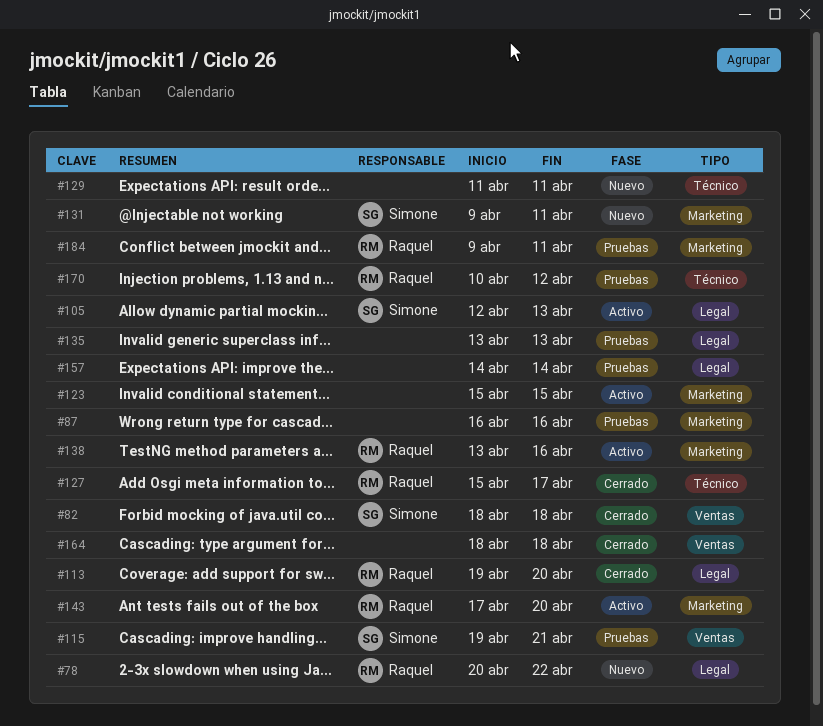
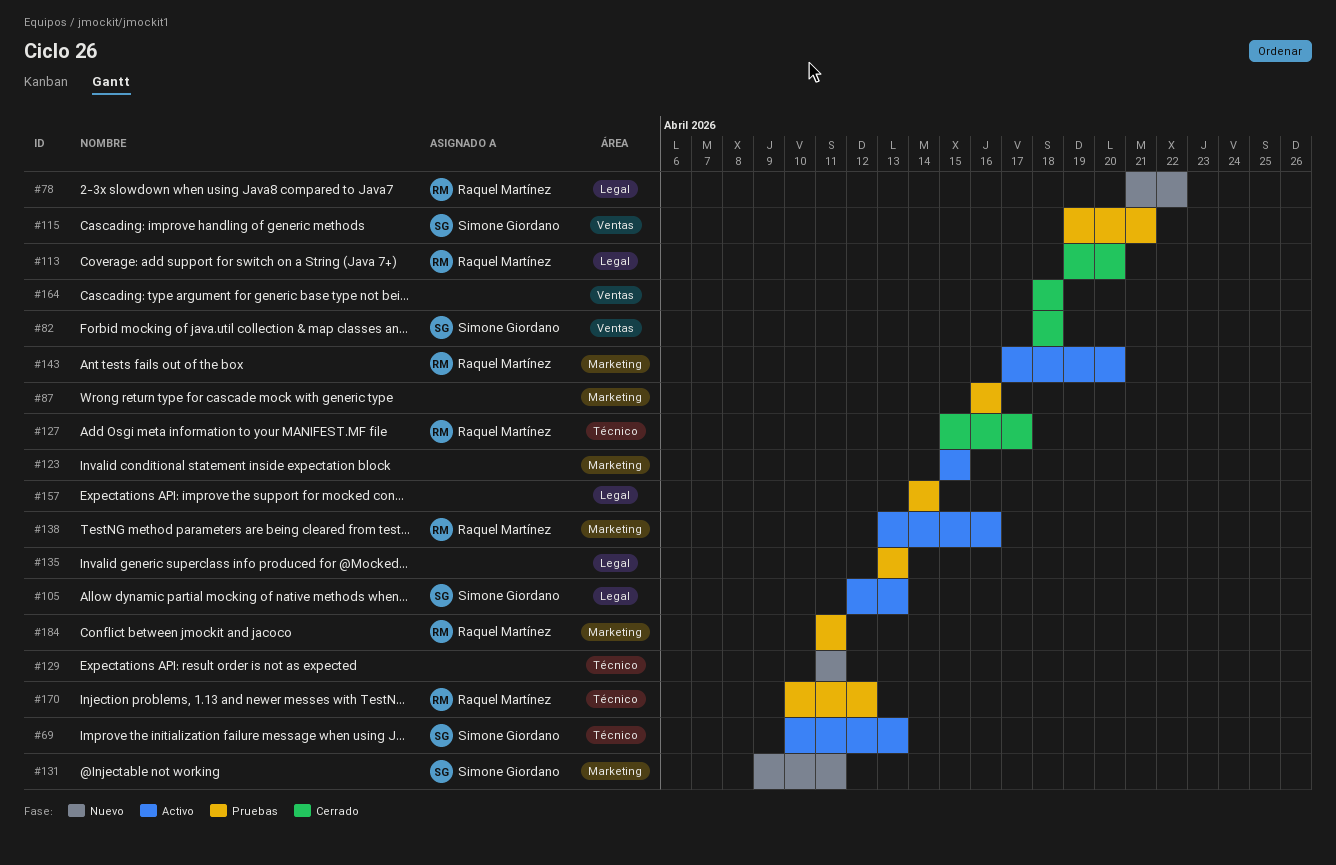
#69: none -> present
#78, start: Apr 20 -> Apr 21
#184, start: Apr 9 -> Apr 11

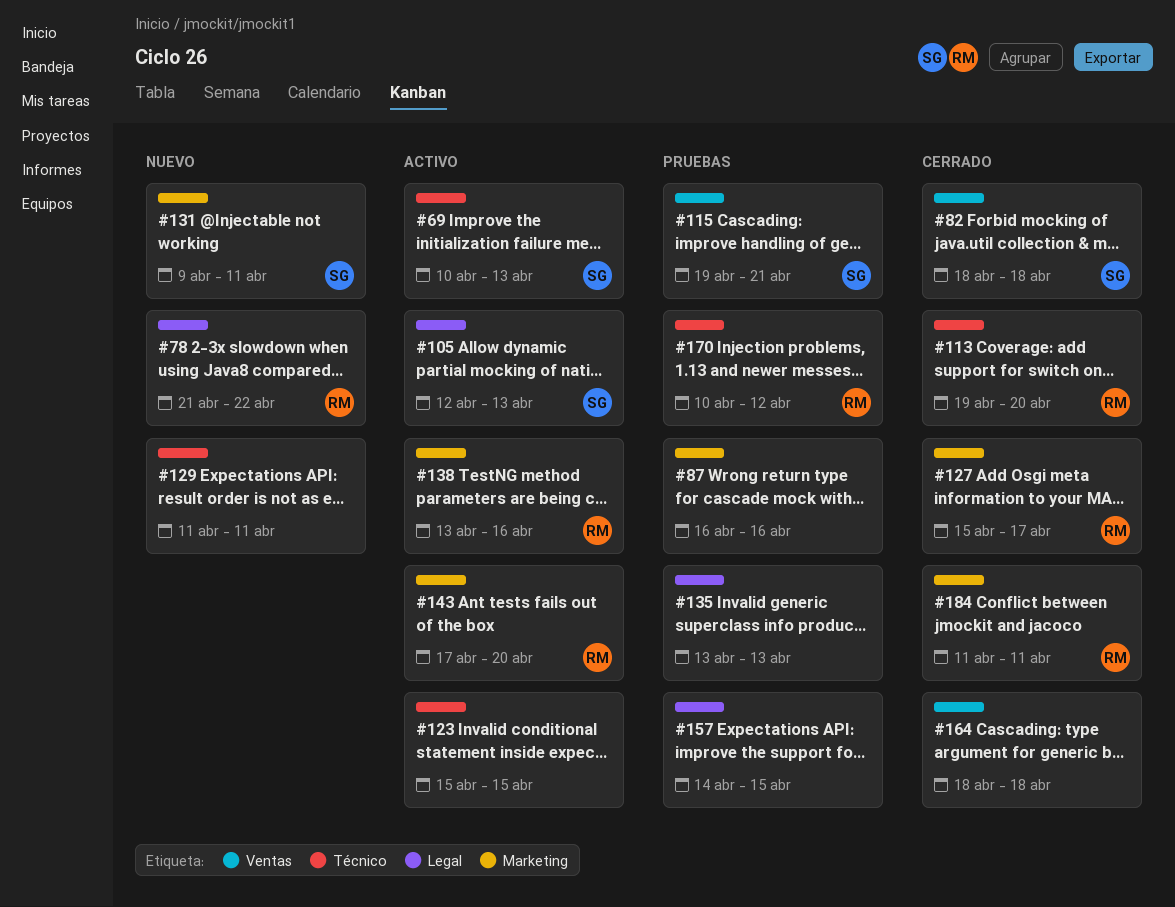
#113, label: Legal -> Técnico
#123, label: Marketing -> Técnico
#127, label: Técnico -> Marketing
#157, due: Apr 14 -> Apr 15
#184, status: Pruebas -> Cerrado

